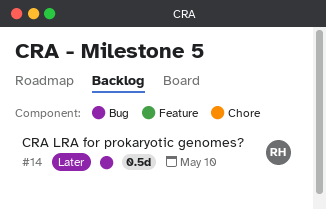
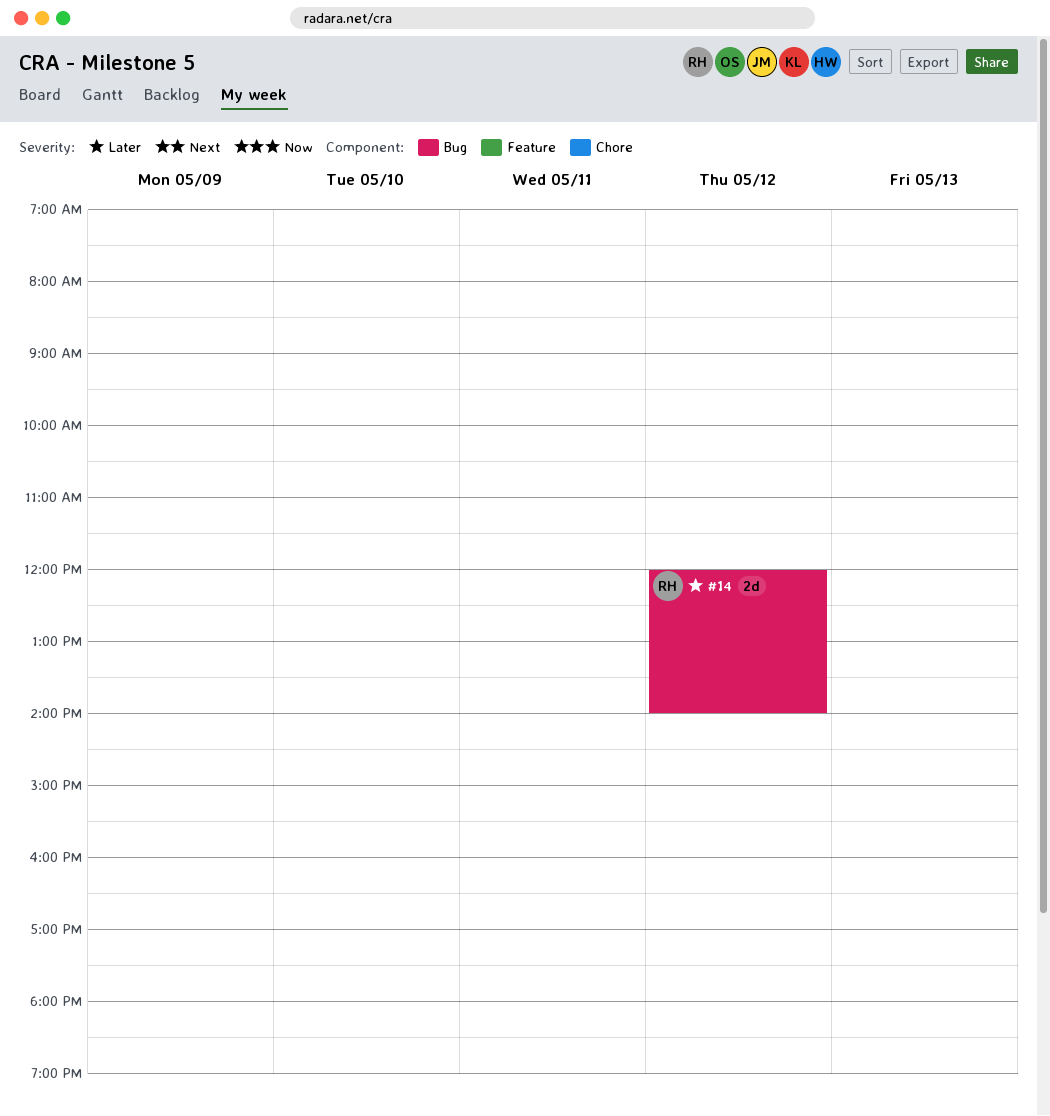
#14, estimate: 0.5d -> 2d
#14, day: May 10 -> May 12

